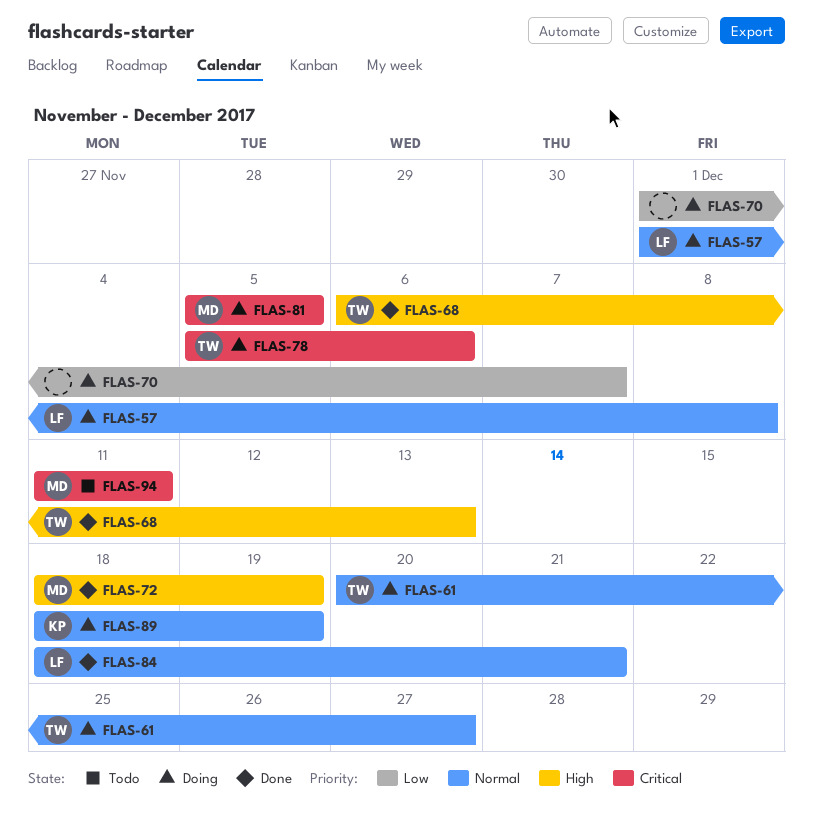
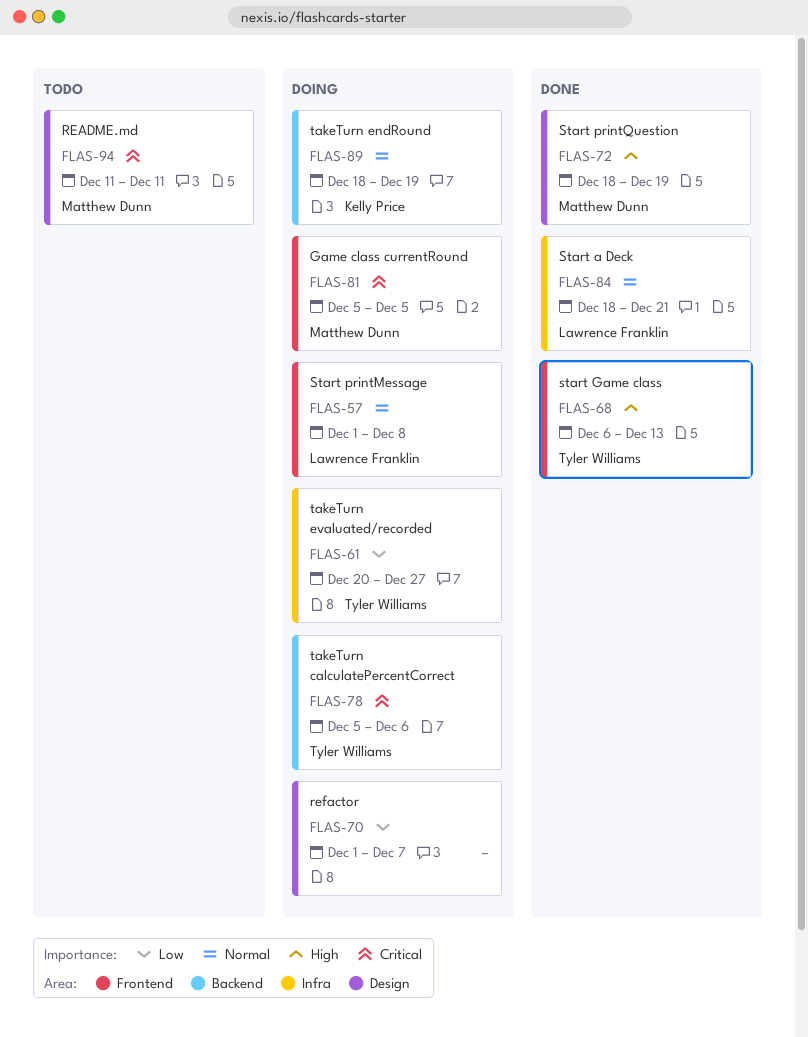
FLAS-61, priority: Normal -> Low

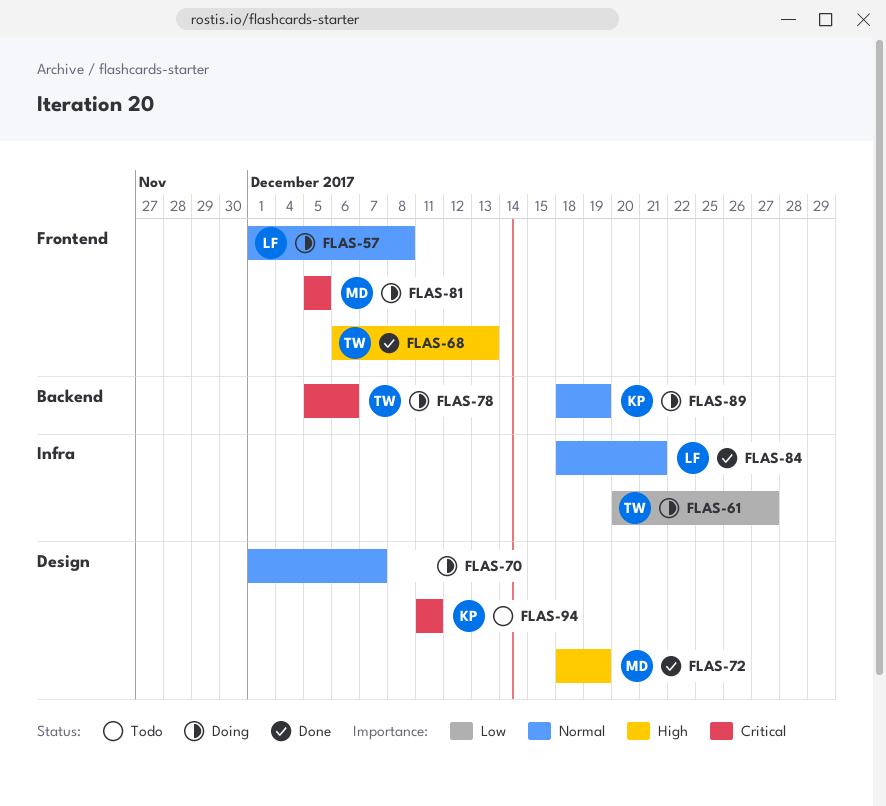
FLAS-70, priority: Low -> Normal
FLAS-94, owner: Matthew Dunn -> Kelly Price

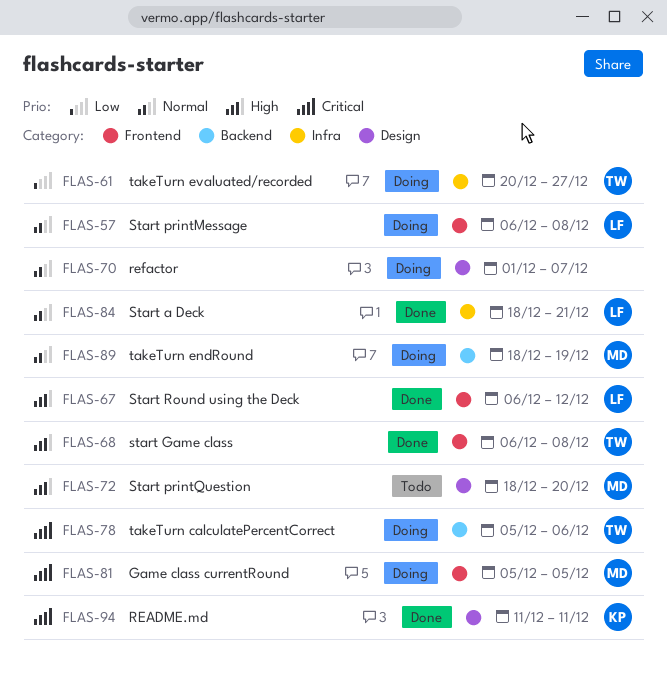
FLAS-57, start: Dec 1 -> Dec 6
FLAS-67: none -> present
FLAS-68, due: Dec 13 -> Dec 8
FLAS-72, status: Done -> Todo
FLAS-72, due: Dec 19 -> Dec 20
FLAS-89, owner: KP -> MD
FLAS-94, status: Todo -> Done

